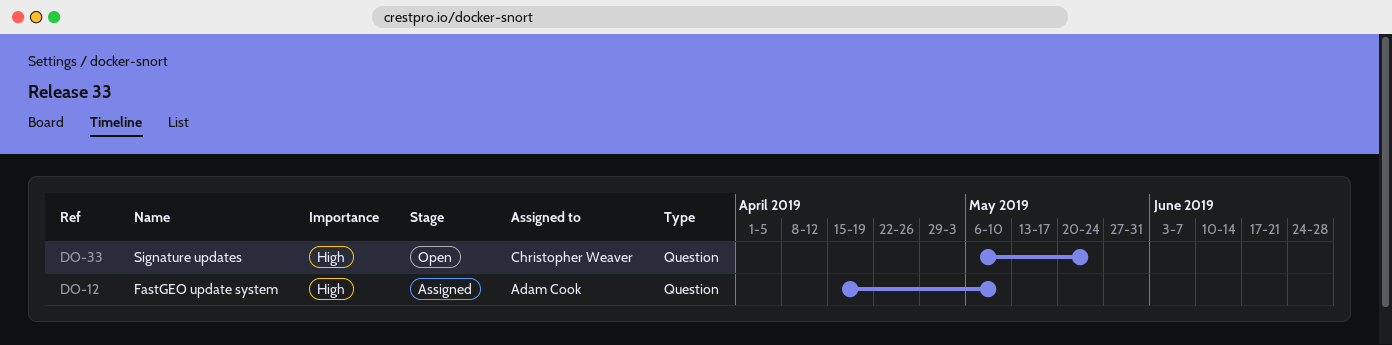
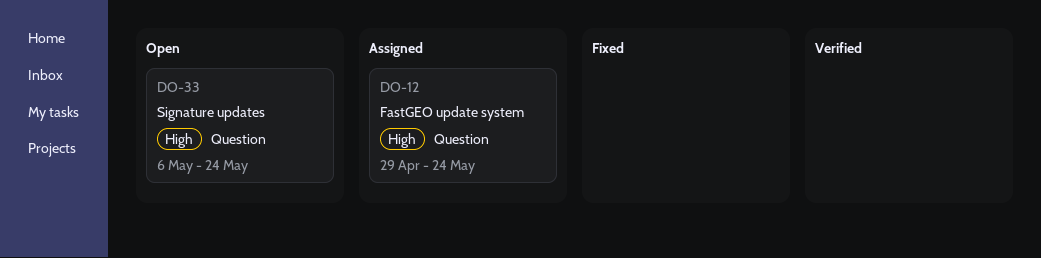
DO-12, start: Apr 15 -> Apr 29
DO-12, due: May 10 -> May 24

